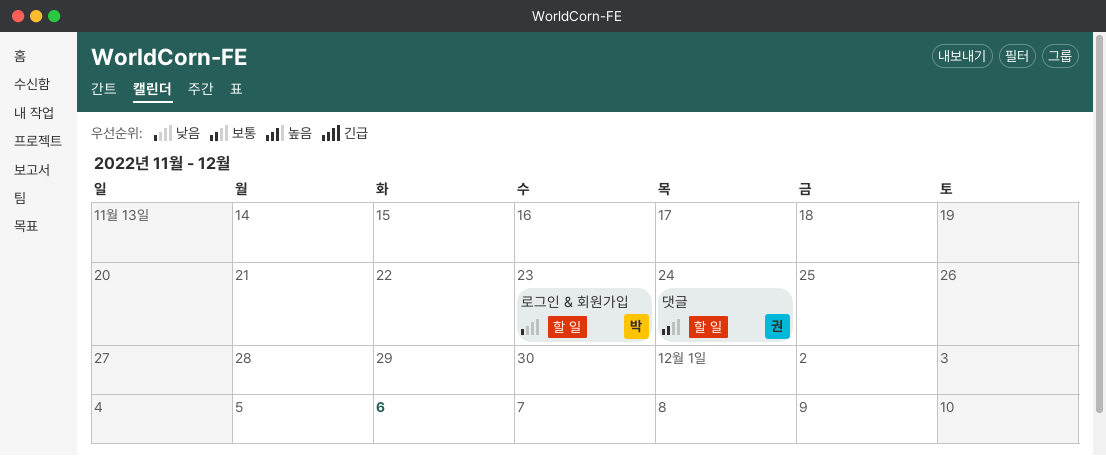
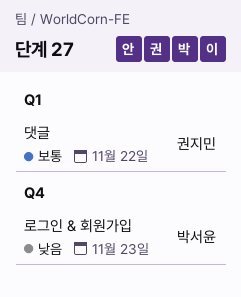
댓글, due: Nov 24 -> Nov 22

